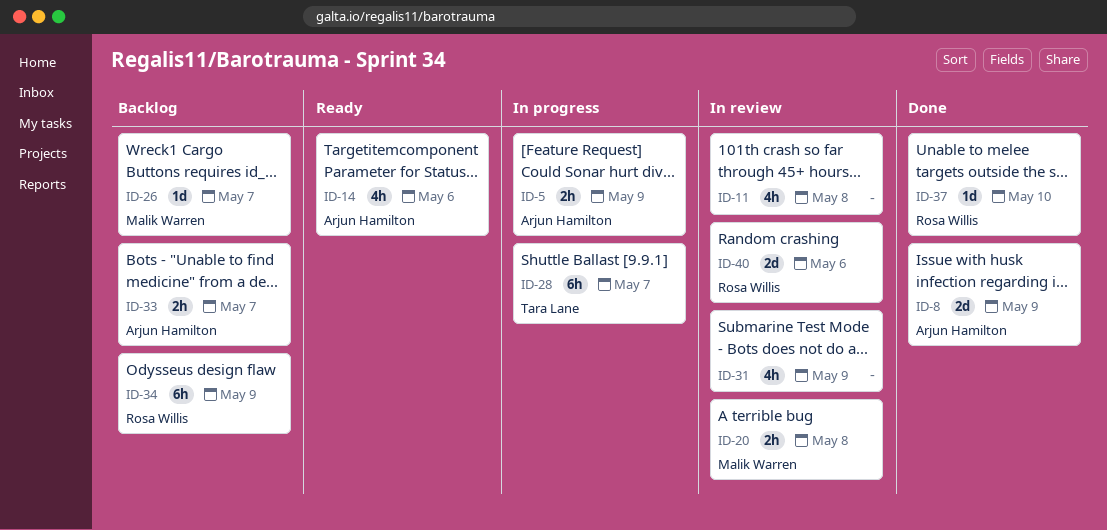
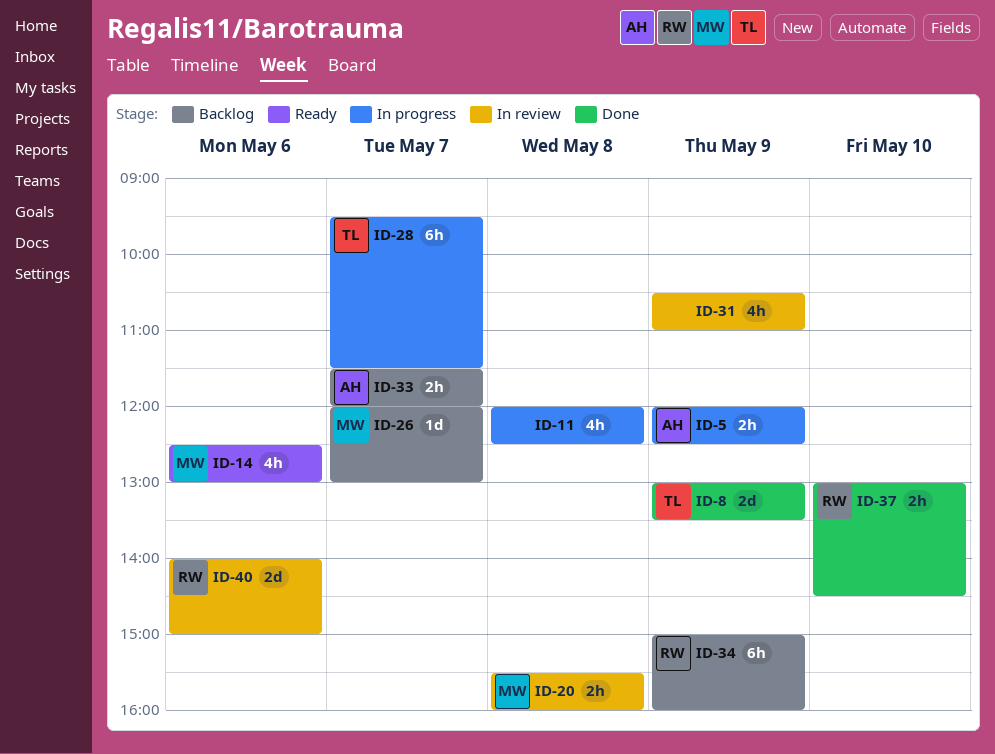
ID-8, owner: Arjun Hamilton -> Tara Lane
ID-11, status: In review -> In progress
ID-14, owner: Arjun Hamilton -> Malik Warren
ID-37, estimate: 1d -> 2h

